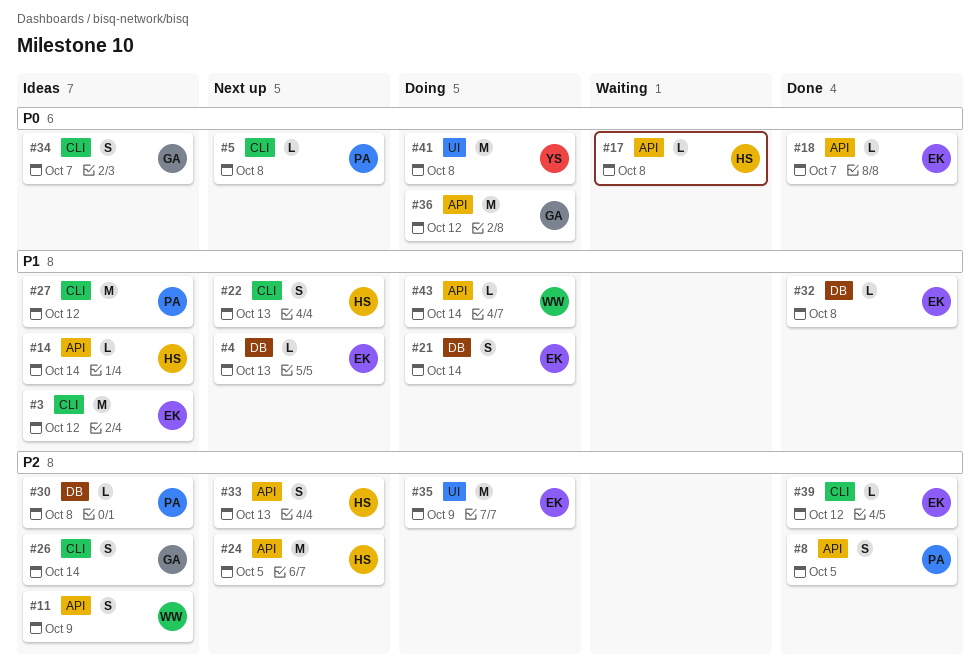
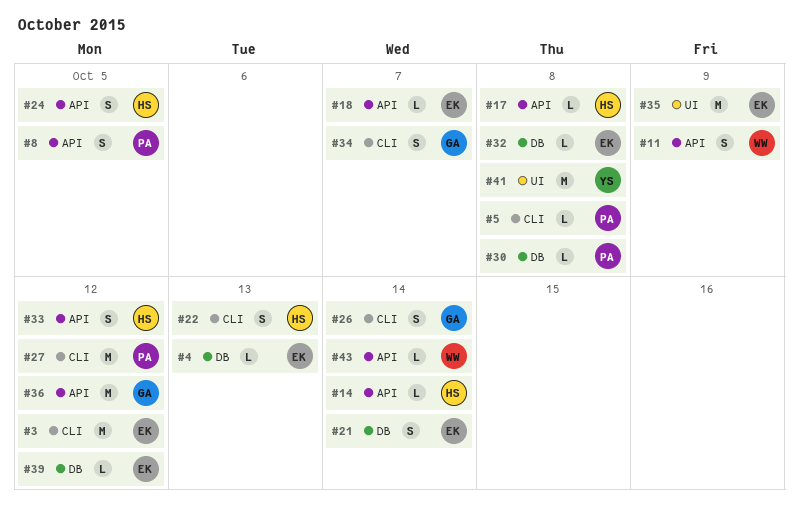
#24, estimate: M -> S
#33, due: Oct 13 -> Oct 12
#39, label: CLI -> DB

